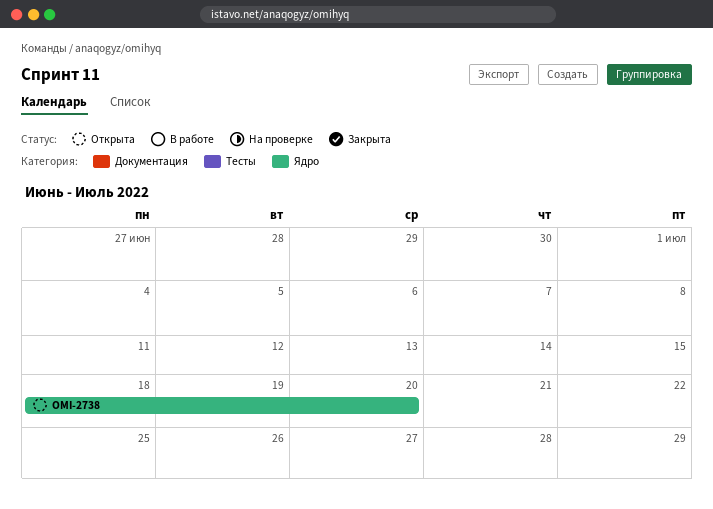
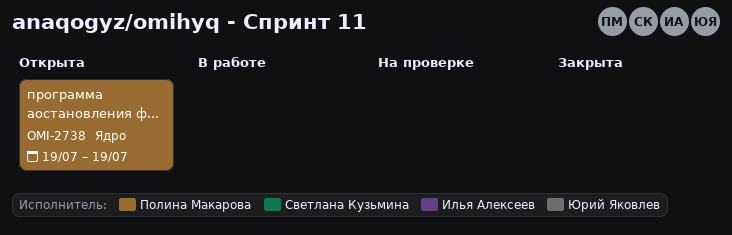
OMI-2738, start: Jul 18 -> Jul 19
OMI-2738, due: Jul 20 -> Jul 19

